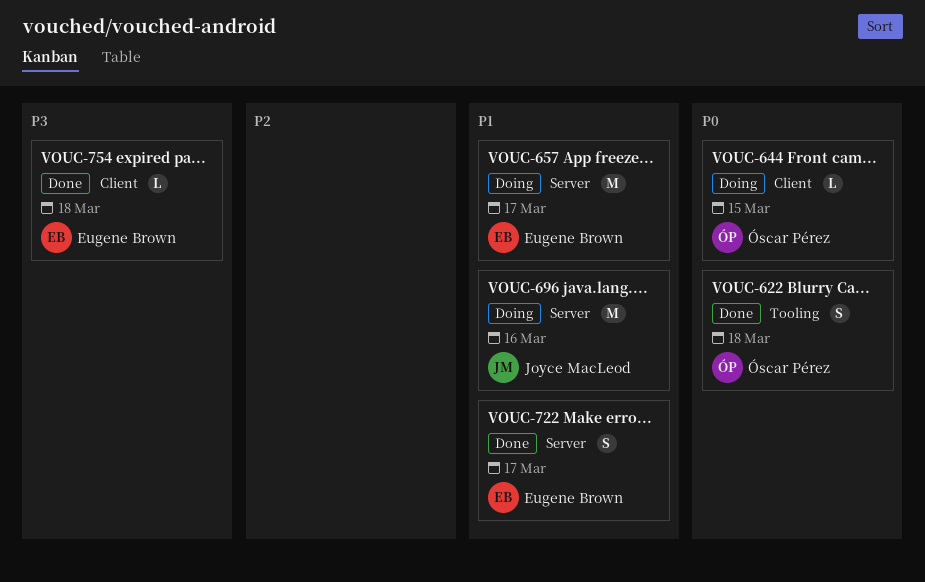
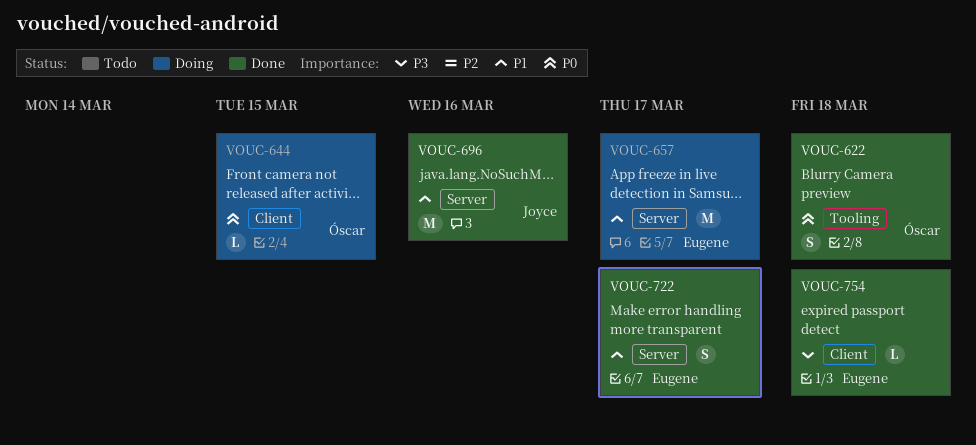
VOUC-696, status: Doing -> Done

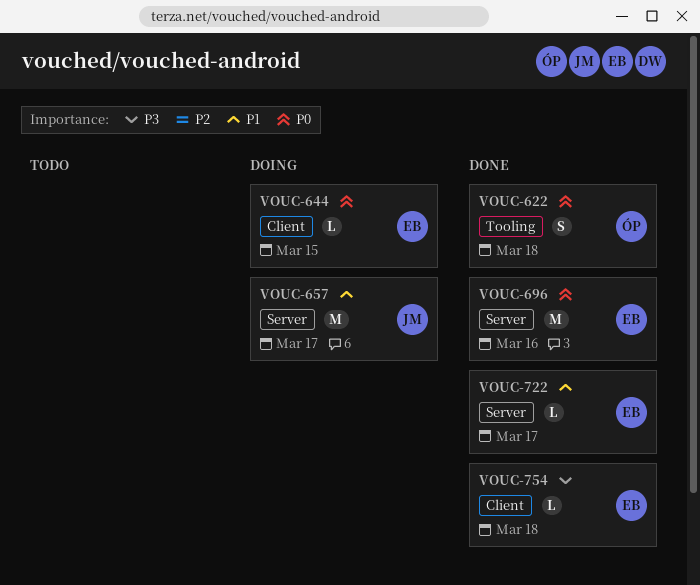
VOUC-644, owner: Óscar -> Eugene
VOUC-657, owner: Eugene -> Joyce
VOUC-696, owner: Joyce -> Eugene
VOUC-696, priority: P1 -> P0
VOUC-722, estimate: S -> L

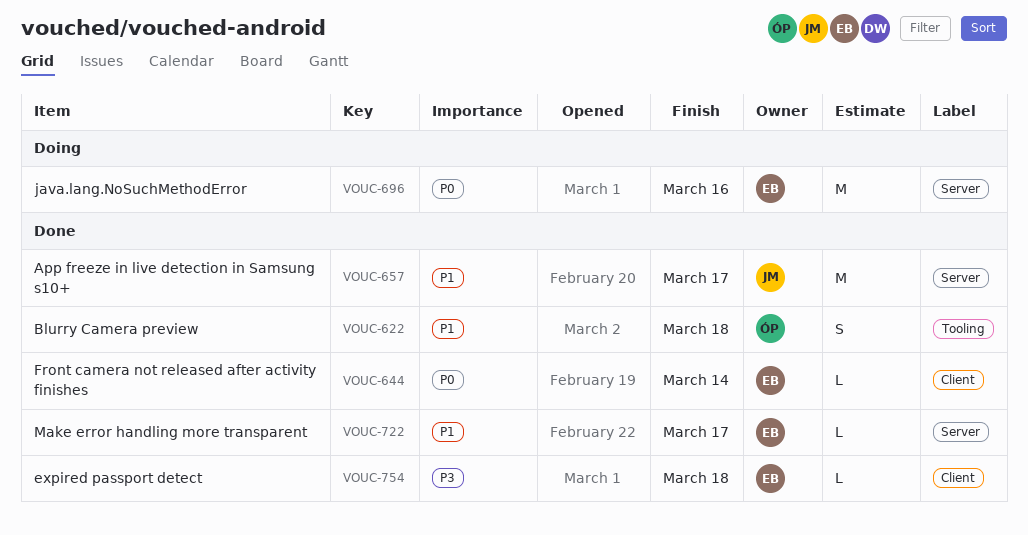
VOUC-622, priority: P0 -> P1
VOUC-644, status: Doing -> Done
VOUC-644, due: Mar 15 -> Mar 14
VOUC-657, status: Doing -> Done
VOUC-696, status: Done -> Doing

